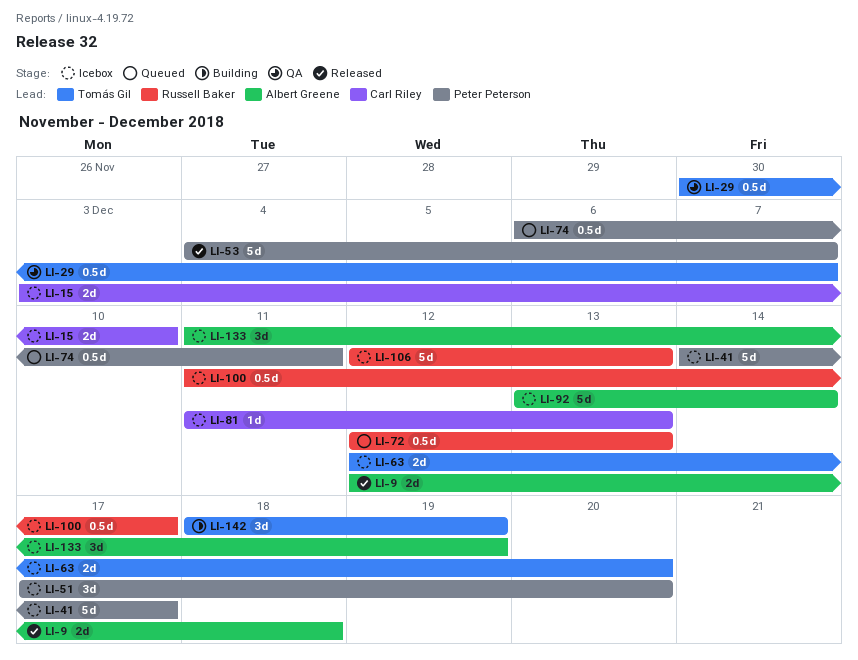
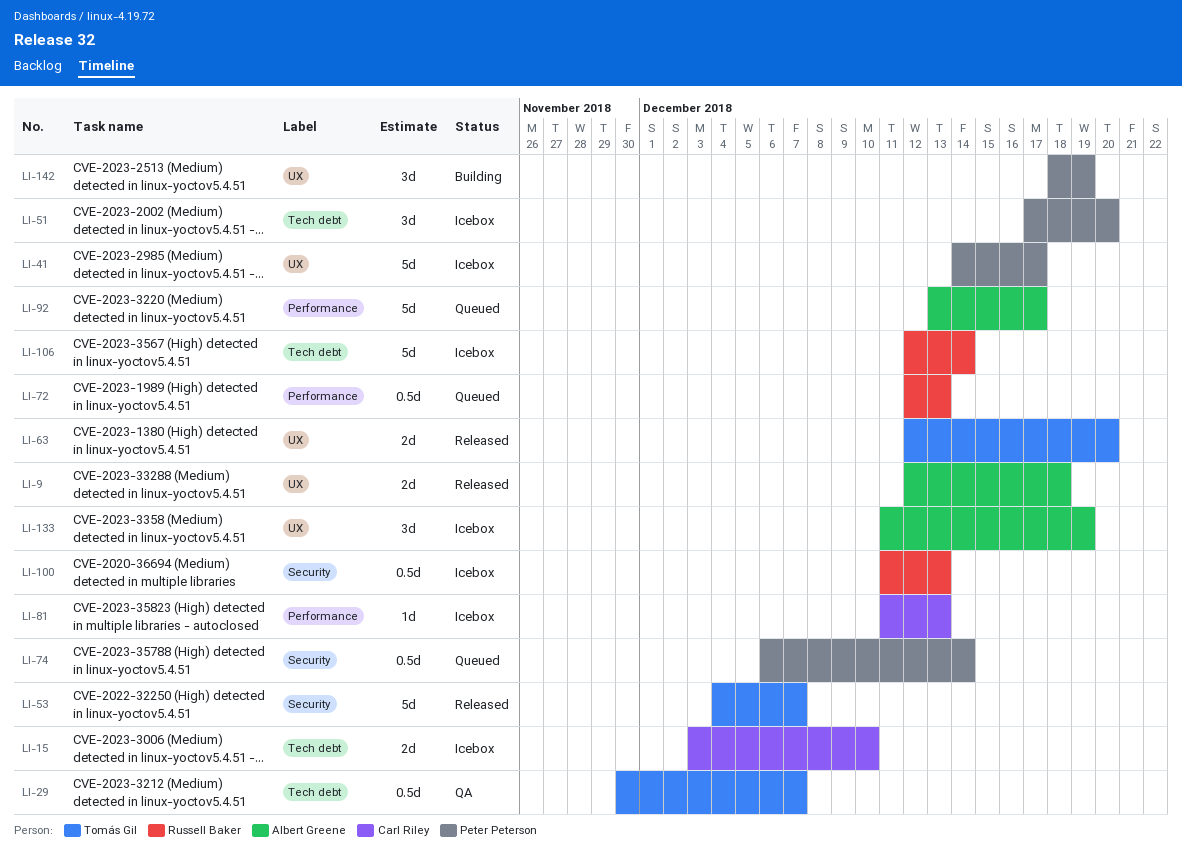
LI-53, owner: Peter Peterson -> Tomás Gil
LI-63, status: Icebox -> Released
LI-74, due: Dec 11 -> Dec 14
LI-92, status: Icebox -> Queued
LI-92, due: Dec 14 -> Dec 17
LI-100, due: Dec 17 -> Dec 13
LI-106, due: Dec 13 -> Dec 14
LI-142, owner: Tomás Gil -> Peter Peterson

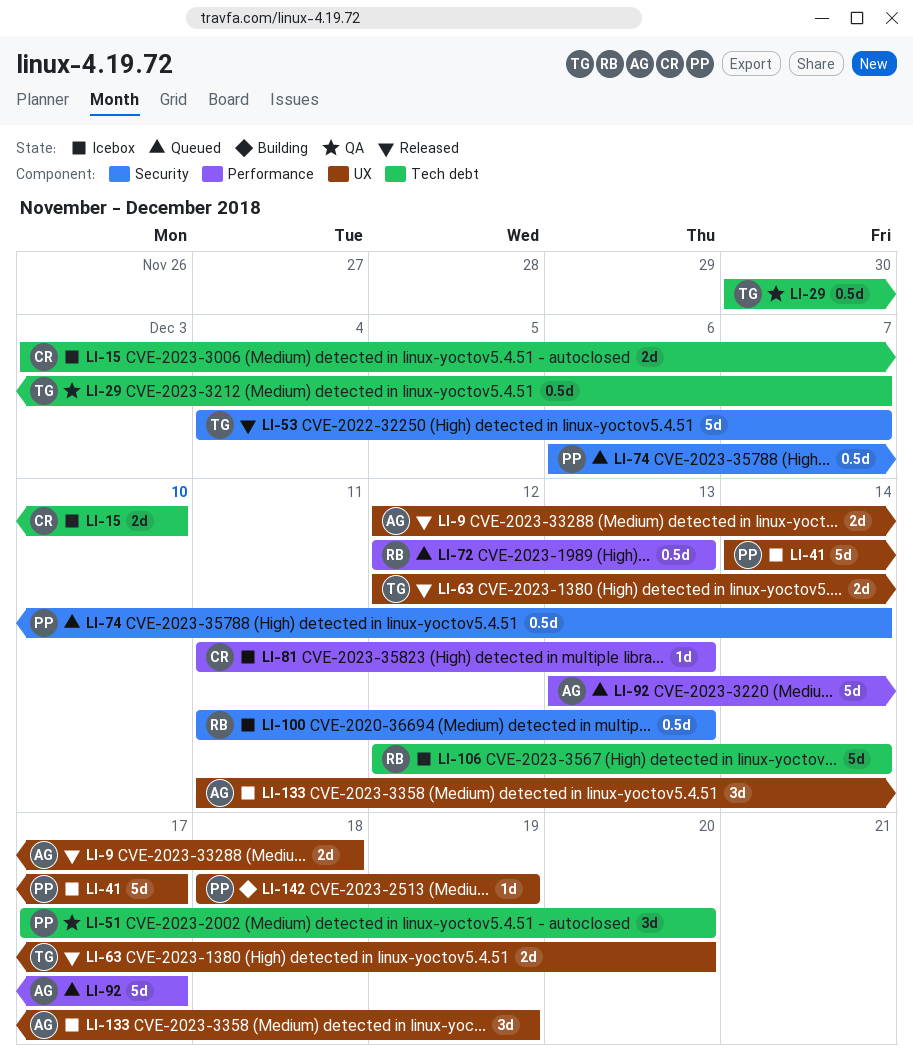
LI-51, status: Icebox -> QA
LI-142, estimate: 3d -> 1d

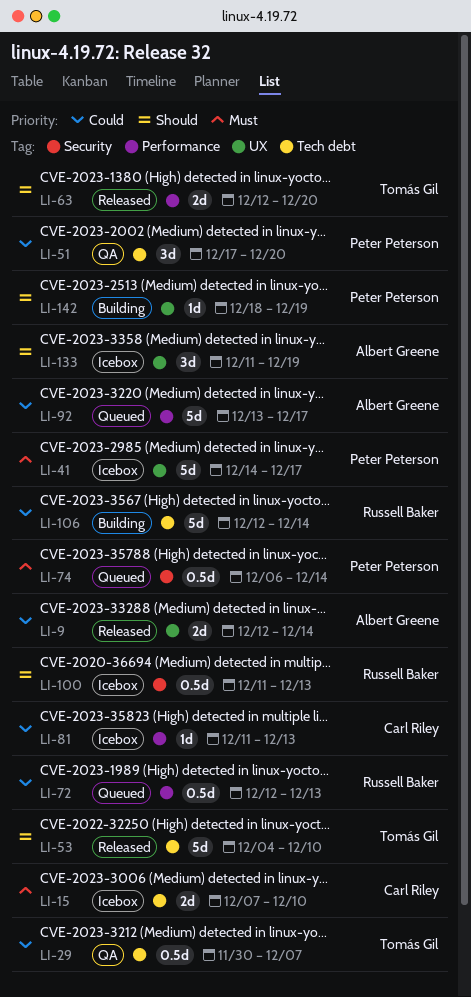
LI-9, due: Dec 18 -> Dec 14
LI-15, start: Dec 3 -> Dec 7
LI-53, label: Security -> Tech debt
LI-53, due: Dec 7 -> Dec 10
LI-63, label: UX -> Performance
LI-106, status: Icebox -> Building

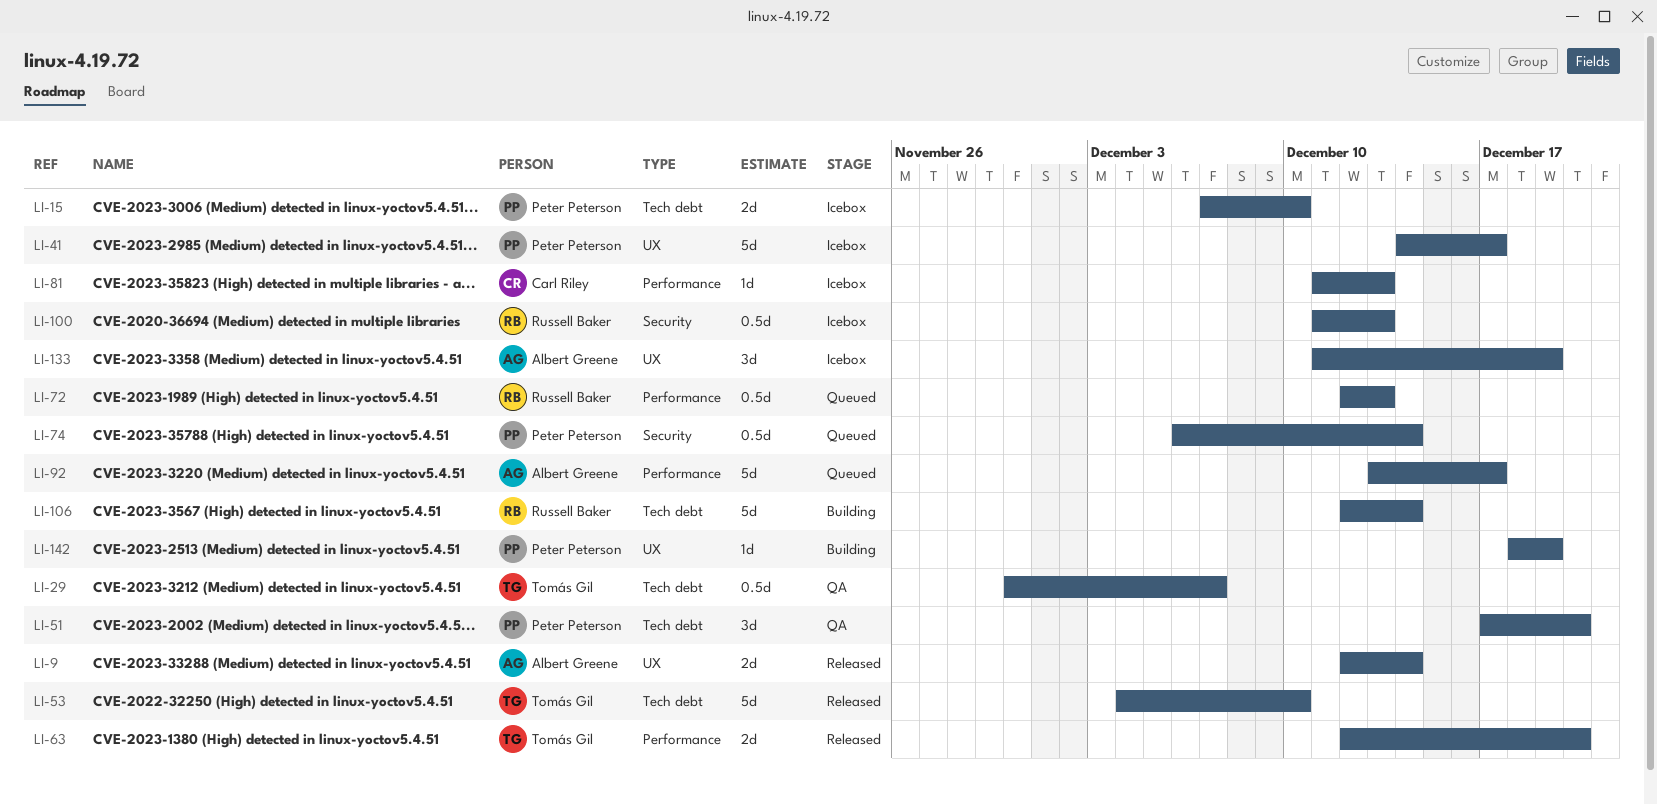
LI-15, owner: Carl Riley -> Peter Peterson

